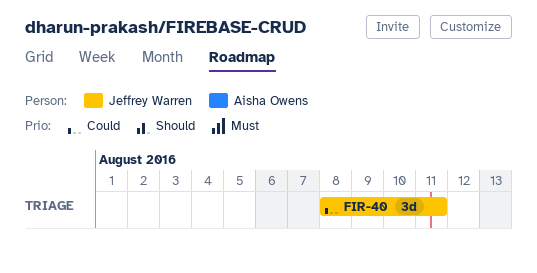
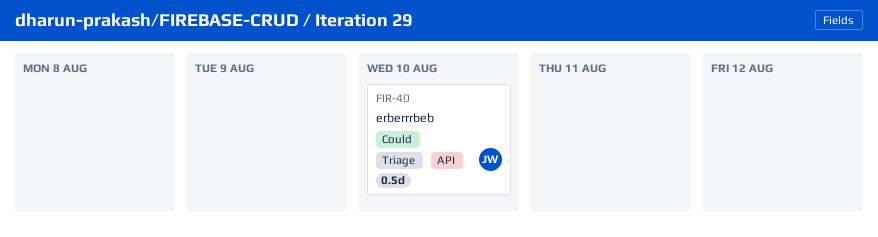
FIR-40, estimate: 3d -> 0.5d
FIR-40, due: Aug 11 -> Aug 10

